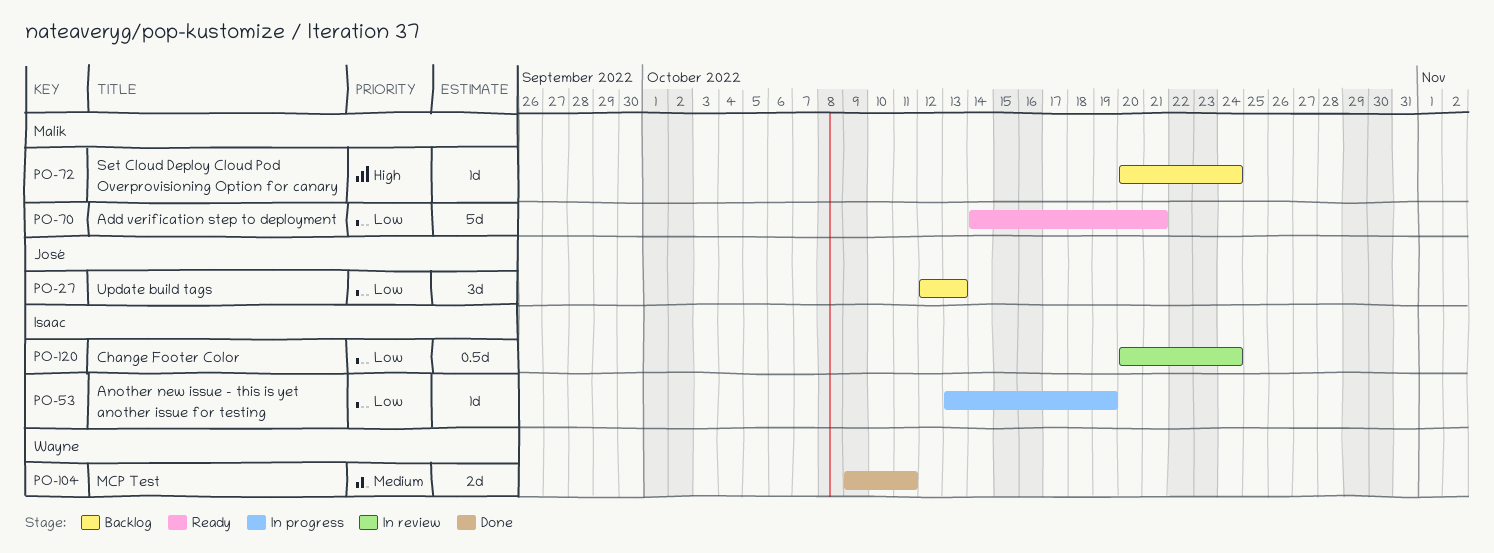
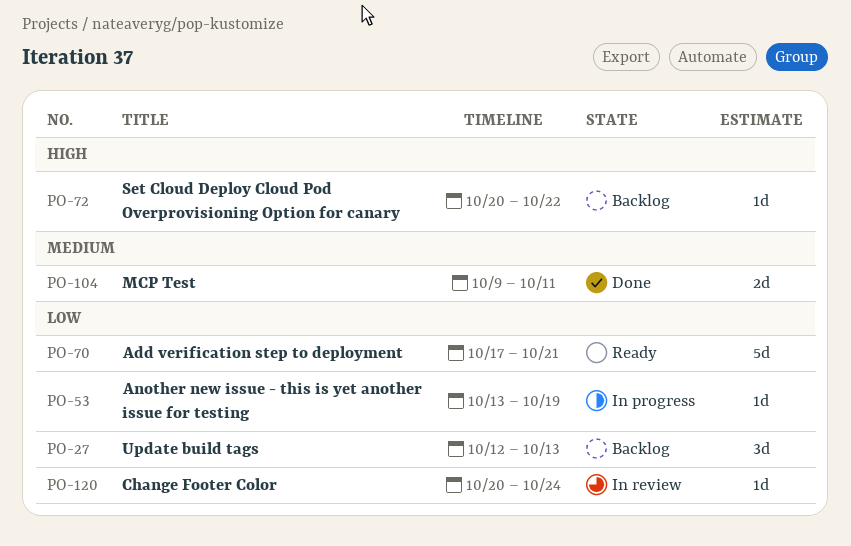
PO-70, start: Oct 14 -> Oct 17
PO-72, due: Oct 24 -> Oct 22
PO-120, estimate: 0.5d -> 1d

